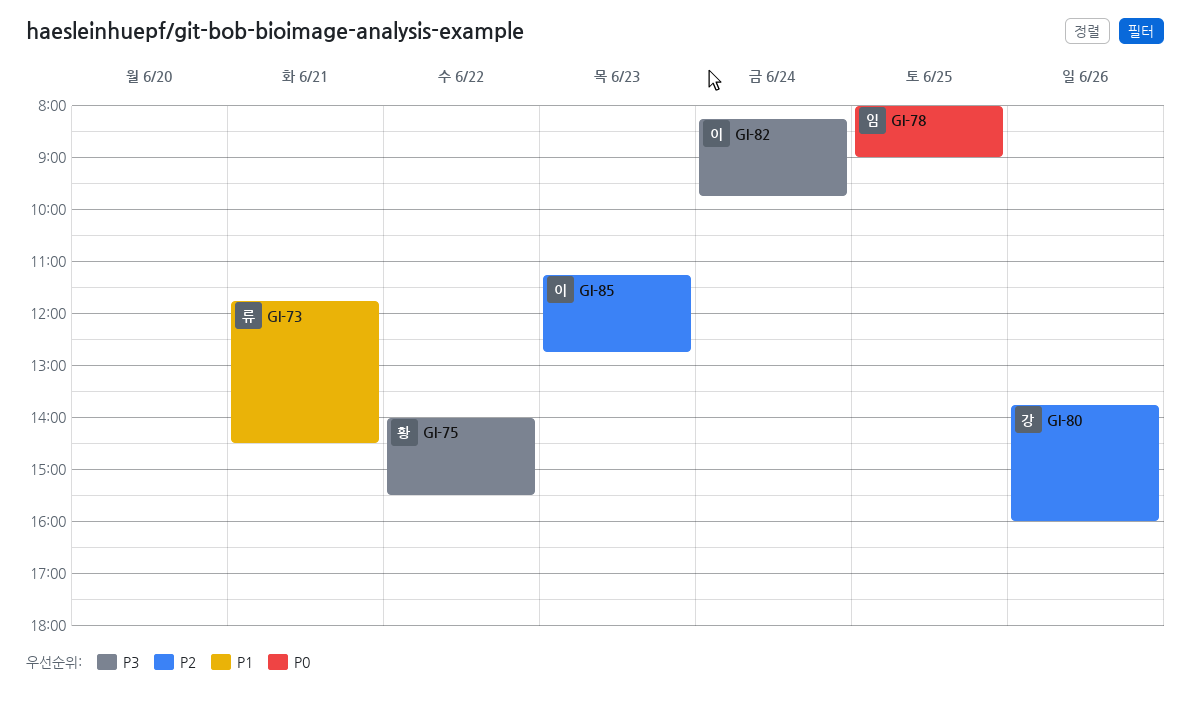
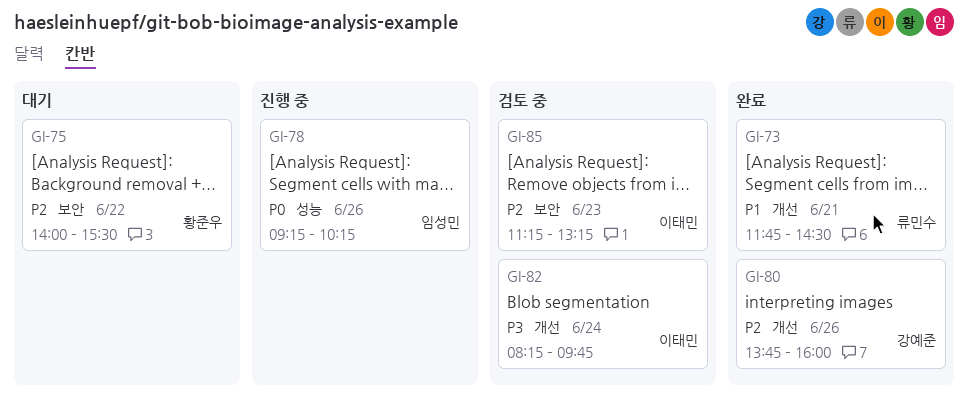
GI-75, priority: P3 -> P2
GI-78, day: Jun 25 -> Jun 26
GI-78, begins: 08:00 -> 09:15
GI-78, ends: 09:00 -> 10:15
GI-85, ends: 12:45 -> 13:15

